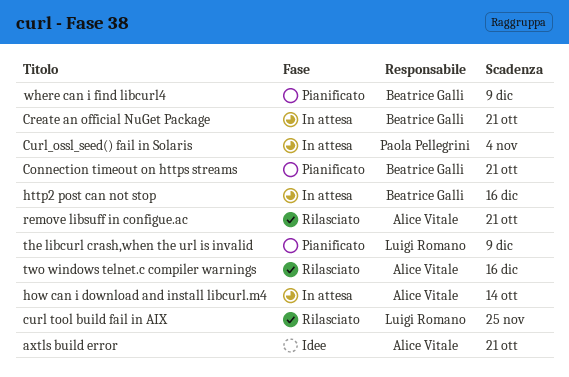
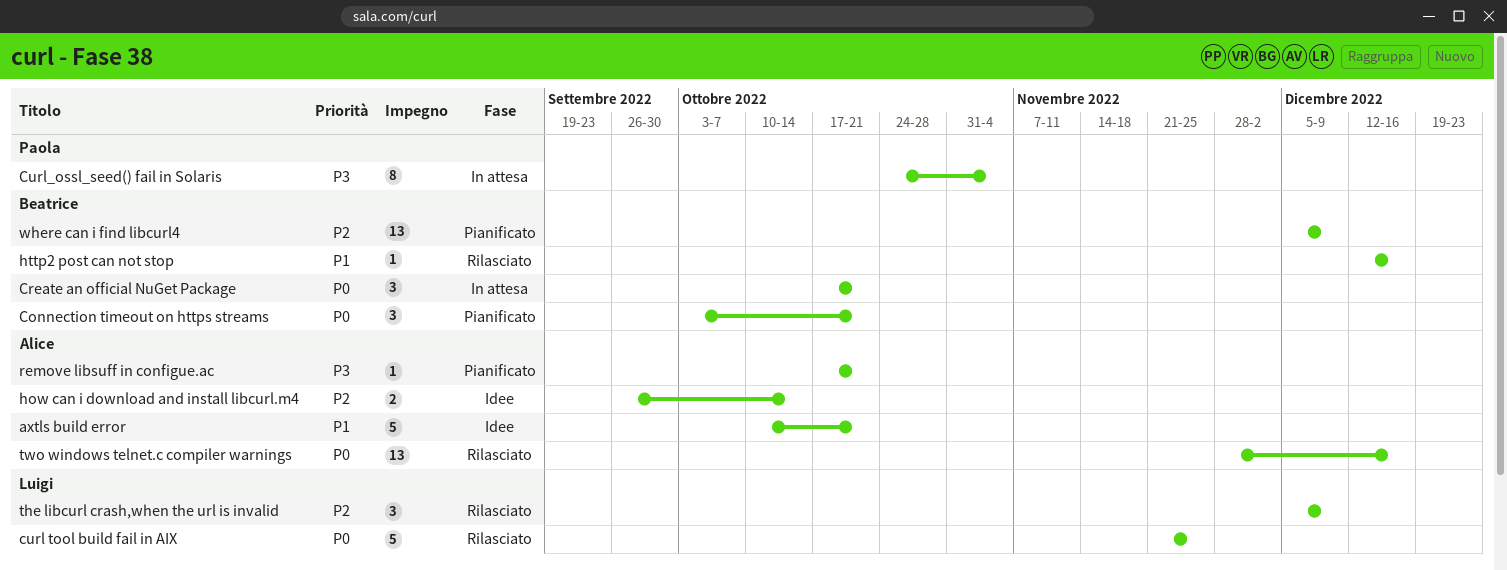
how can i download and install libcurl.m4, status: In attesa -> Idee
http2 post can not stop, status: In attesa -> Rilasciato
remove libsuff in configue.ac, status: Rilasciato -> Pianificato
the libcurl crash,when the url is invalid, status: Pianificato -> Rilasciato

